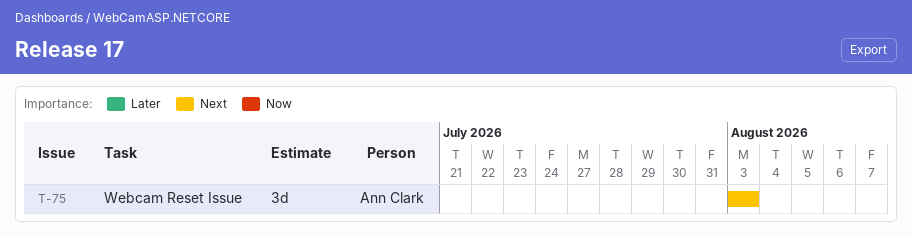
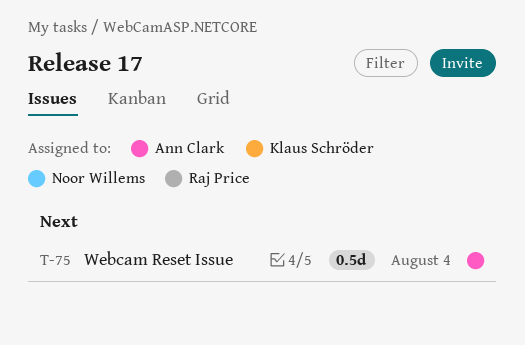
T-75, estimate: 3d -> 0.5d
T-75, due: Aug 3 -> Aug 4

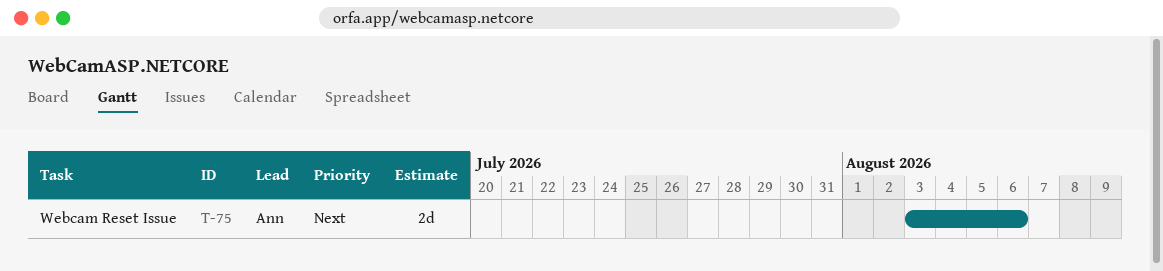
T-75, estimate: 0.5d -> 2d
T-75, due: Aug 4 -> Aug 6

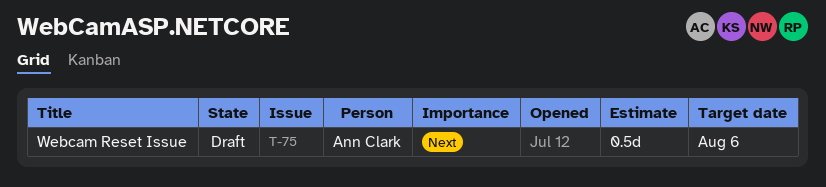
T-75, estimate: 2d -> 0.5d

